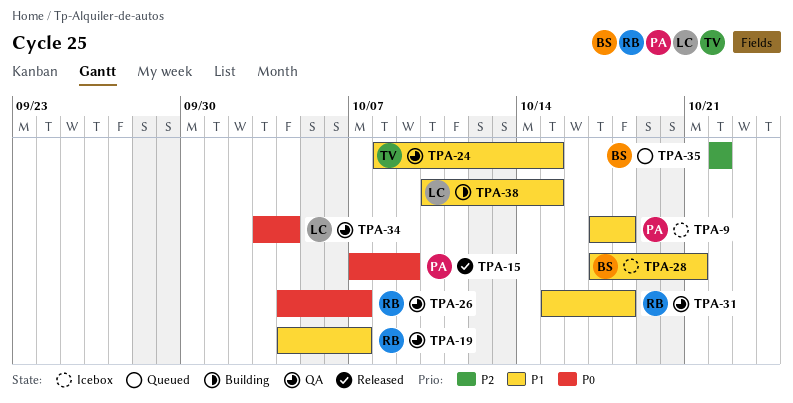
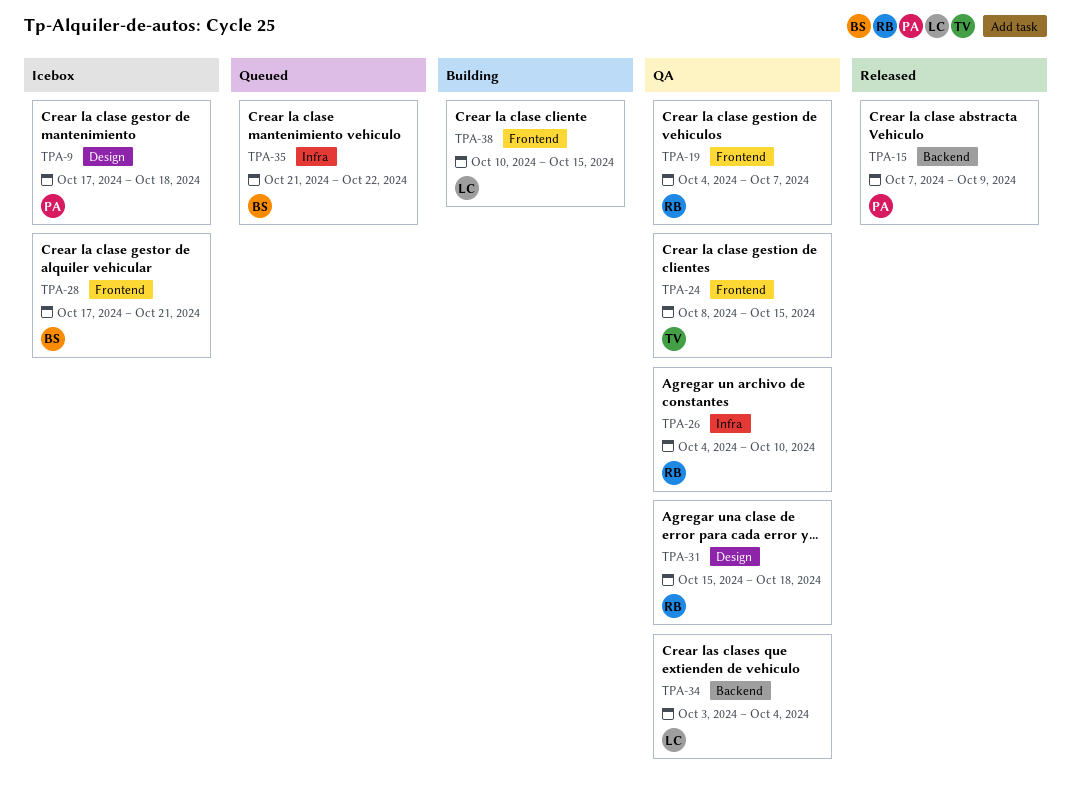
TPA-26, due: Oct 7 -> Oct 10
TPA-35, start: Oct 22 -> Oct 21

